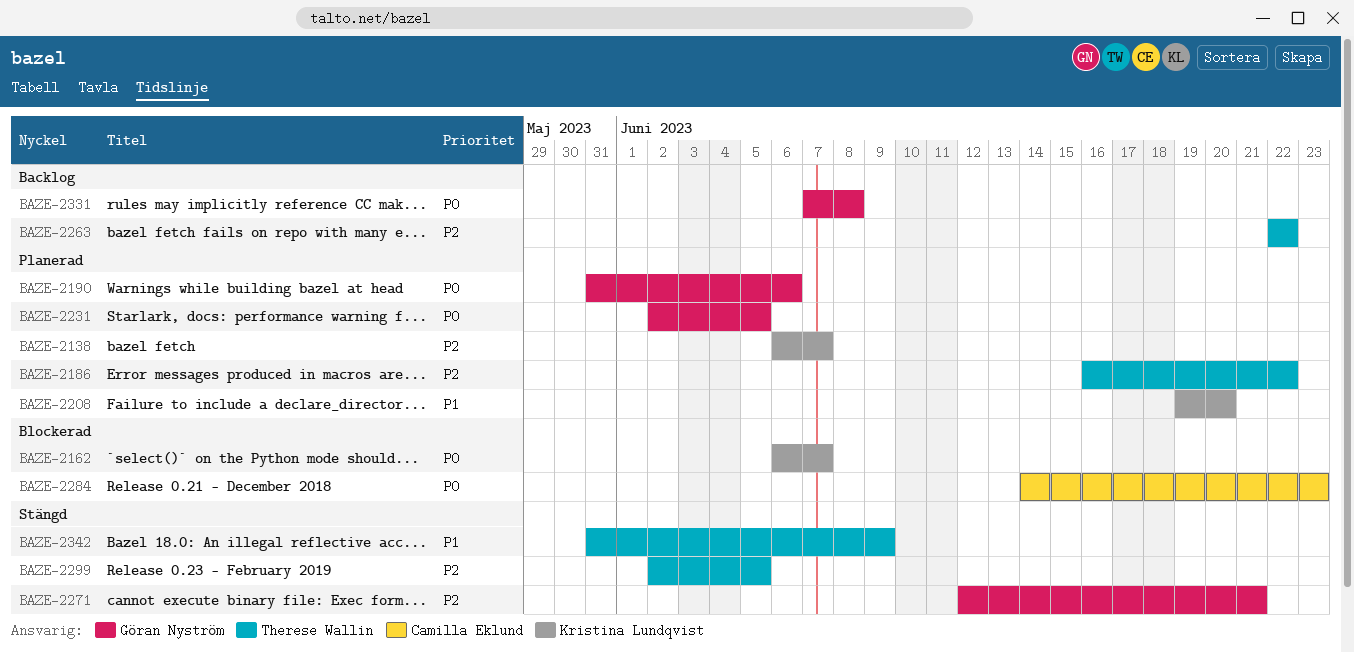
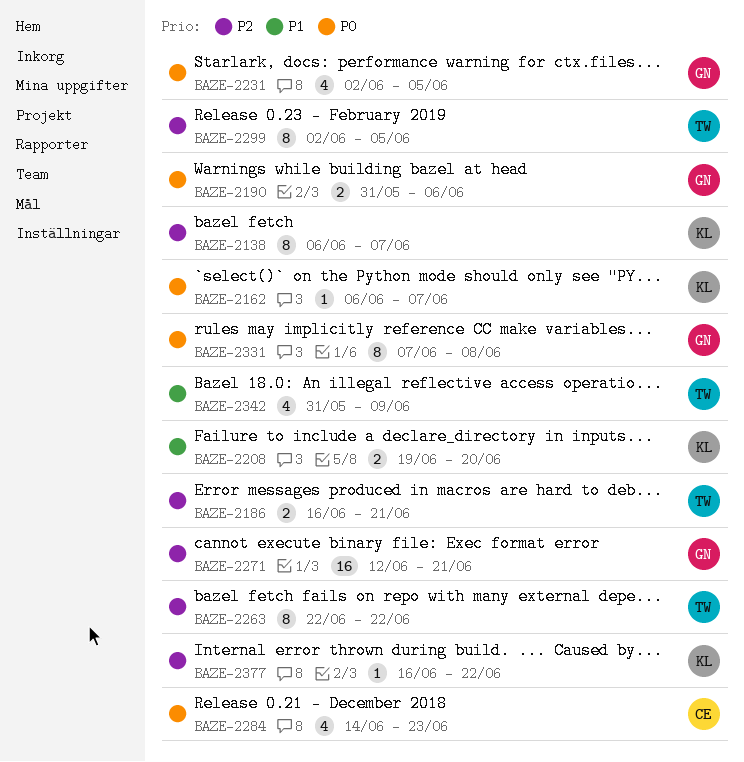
BAZE-2186, due: Jun 22 -> Jun 21
BAZE-2377: none -> present

